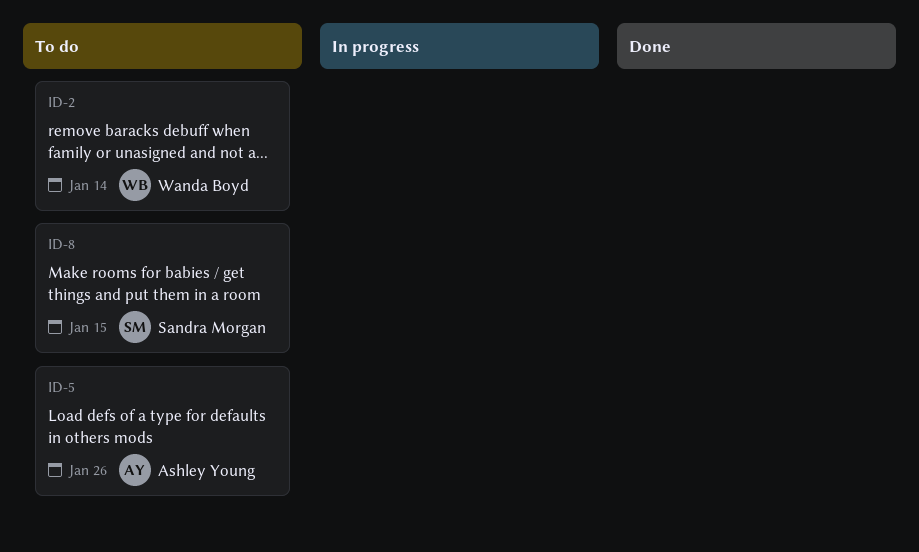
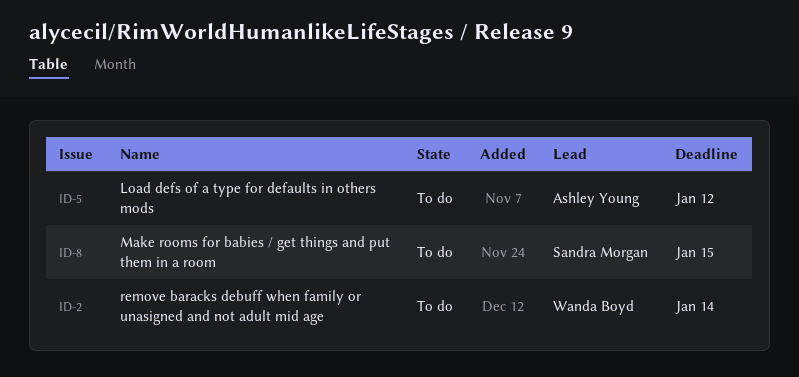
ID-5, due: Jan 26 -> Jan 12

